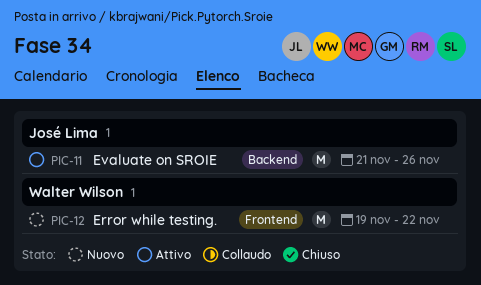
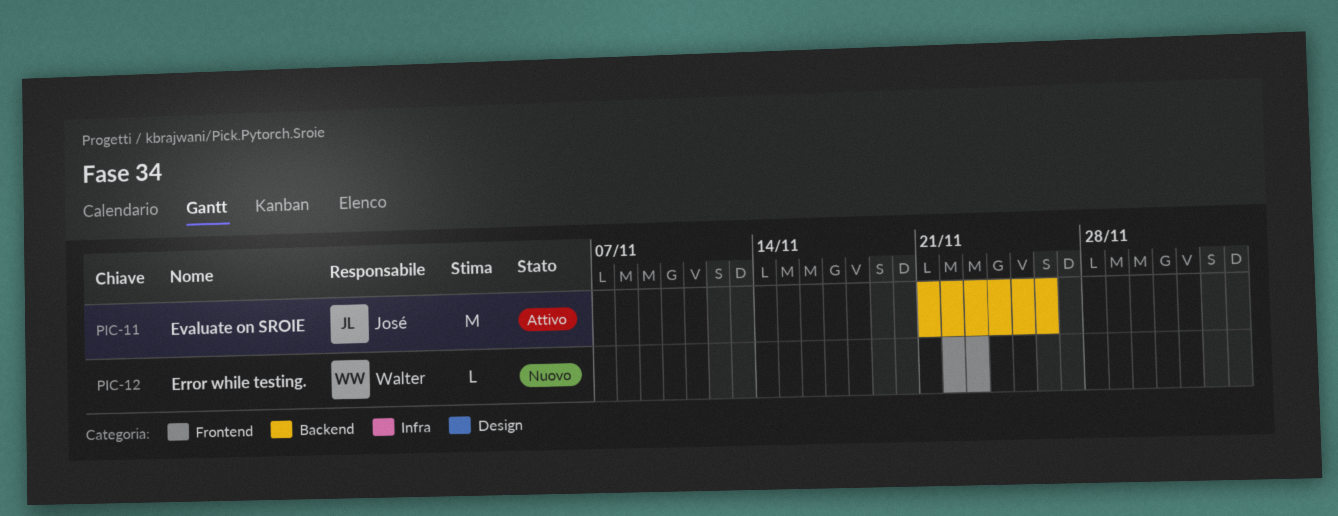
PIC-12, estimate: M -> L
PIC-12, start: Nov 19 -> Nov 22
PIC-12, due: Nov 22 -> Nov 23

